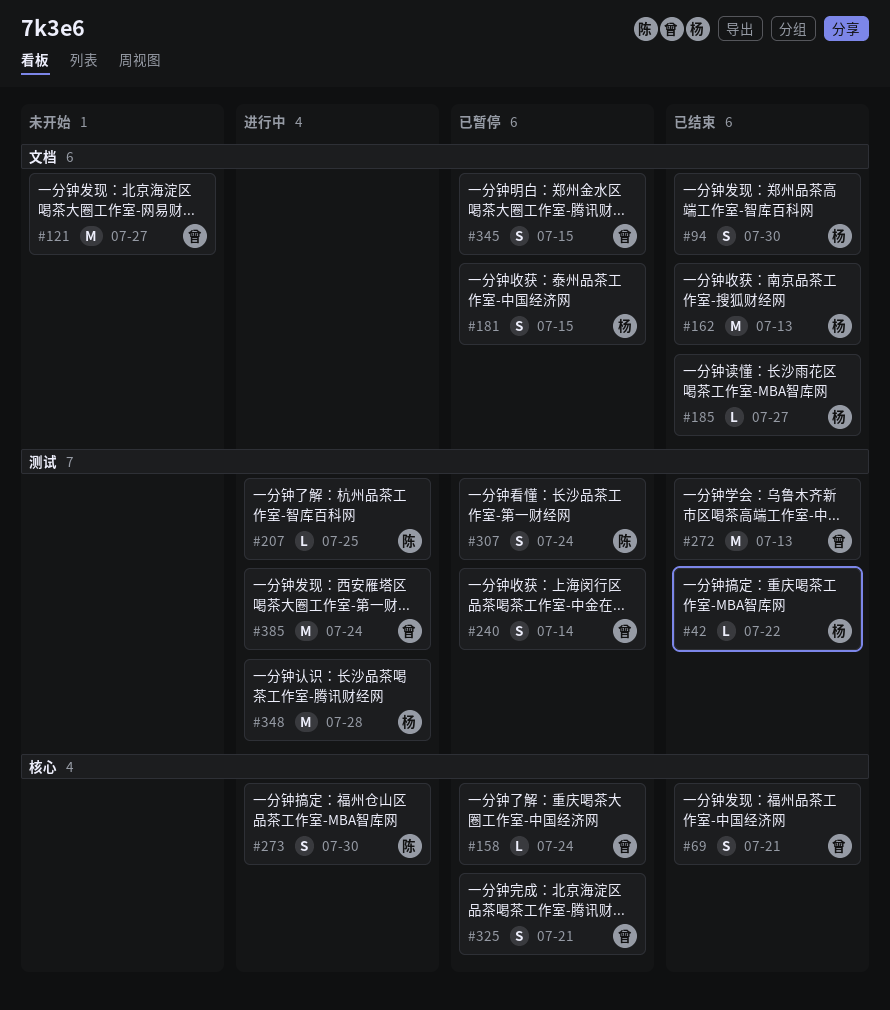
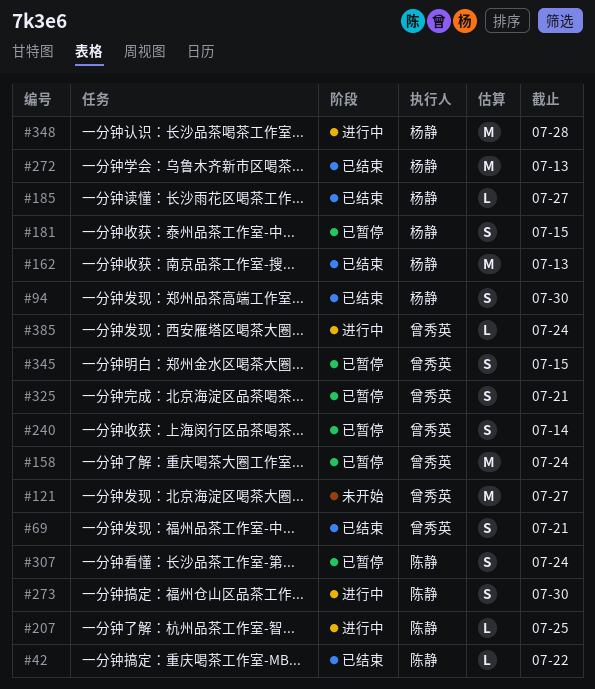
#42, owner: 杨静 -> 陈静
#158, estimate: L -> M
#272, owner: 曾秀英 -> 杨静
#385, estimate: M -> L

